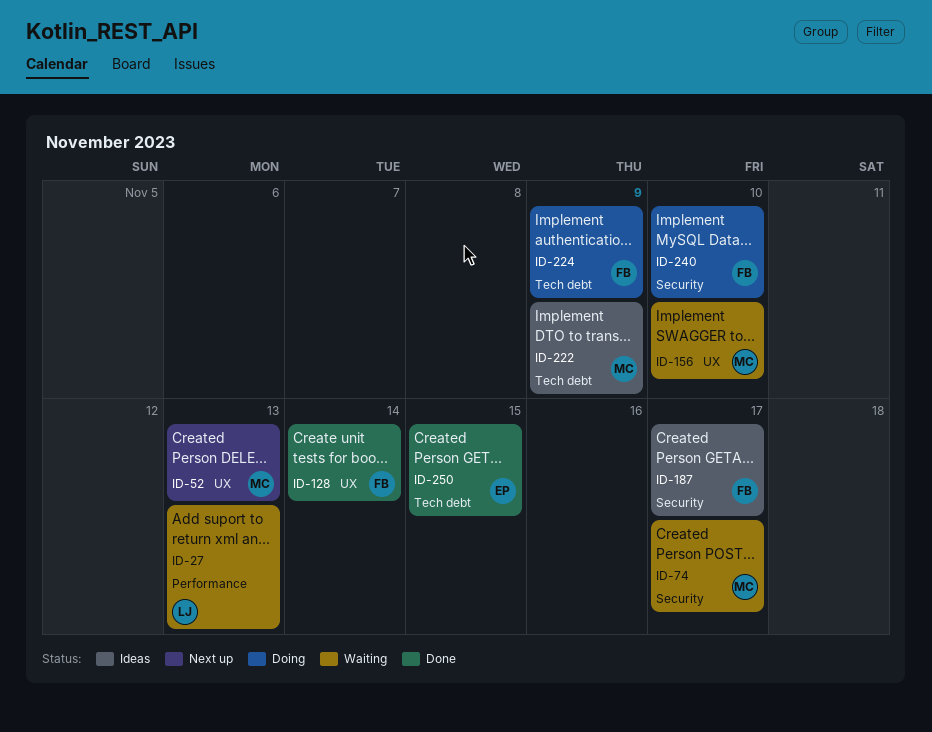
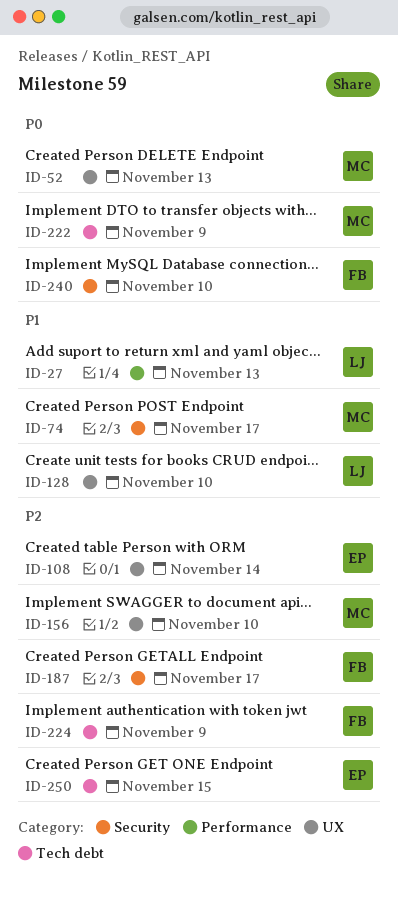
ID-108: none -> present
ID-128, owner: FB -> LJ
ID-128, due: Nov 14 -> Nov 10

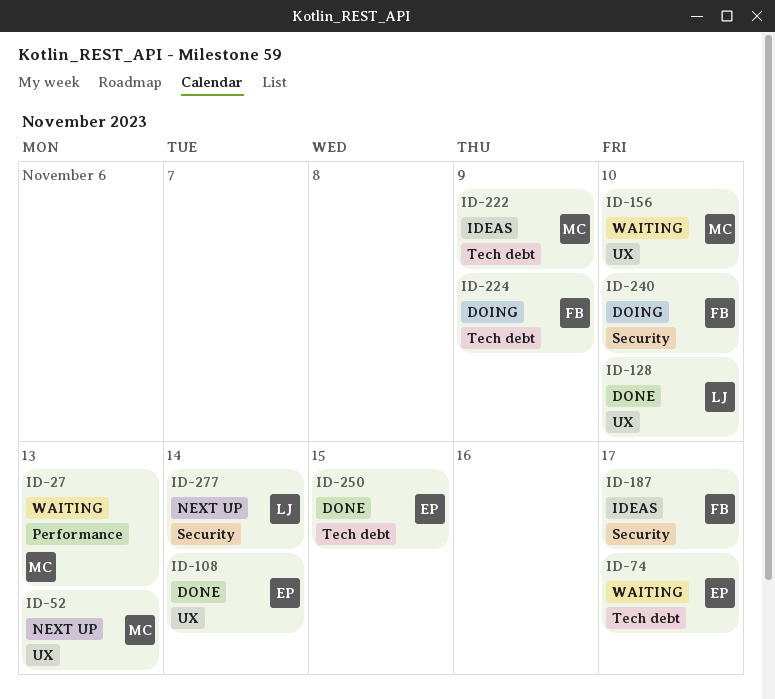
ID-27, owner: LJ -> MC
ID-74, owner: MC -> EP
ID-74, label: Security -> Tech debt
ID-277: none -> present

